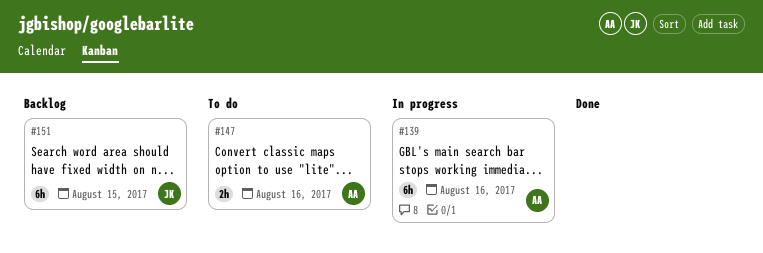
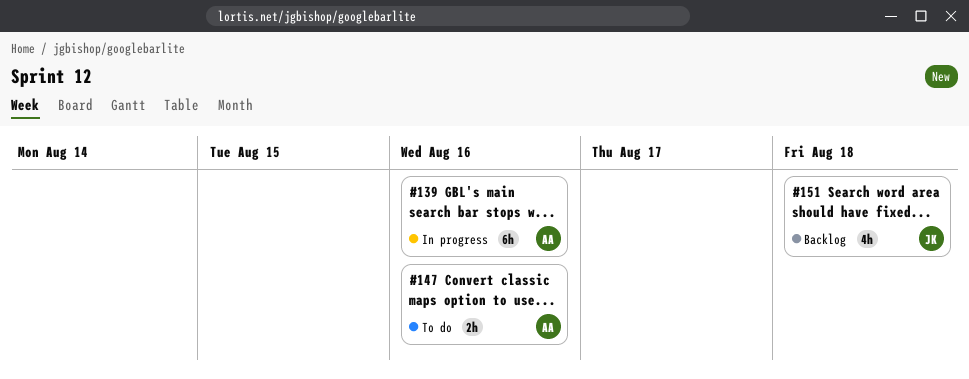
#151, estimate: 6h -> 4h
#151, due: Aug 15 -> Aug 18

